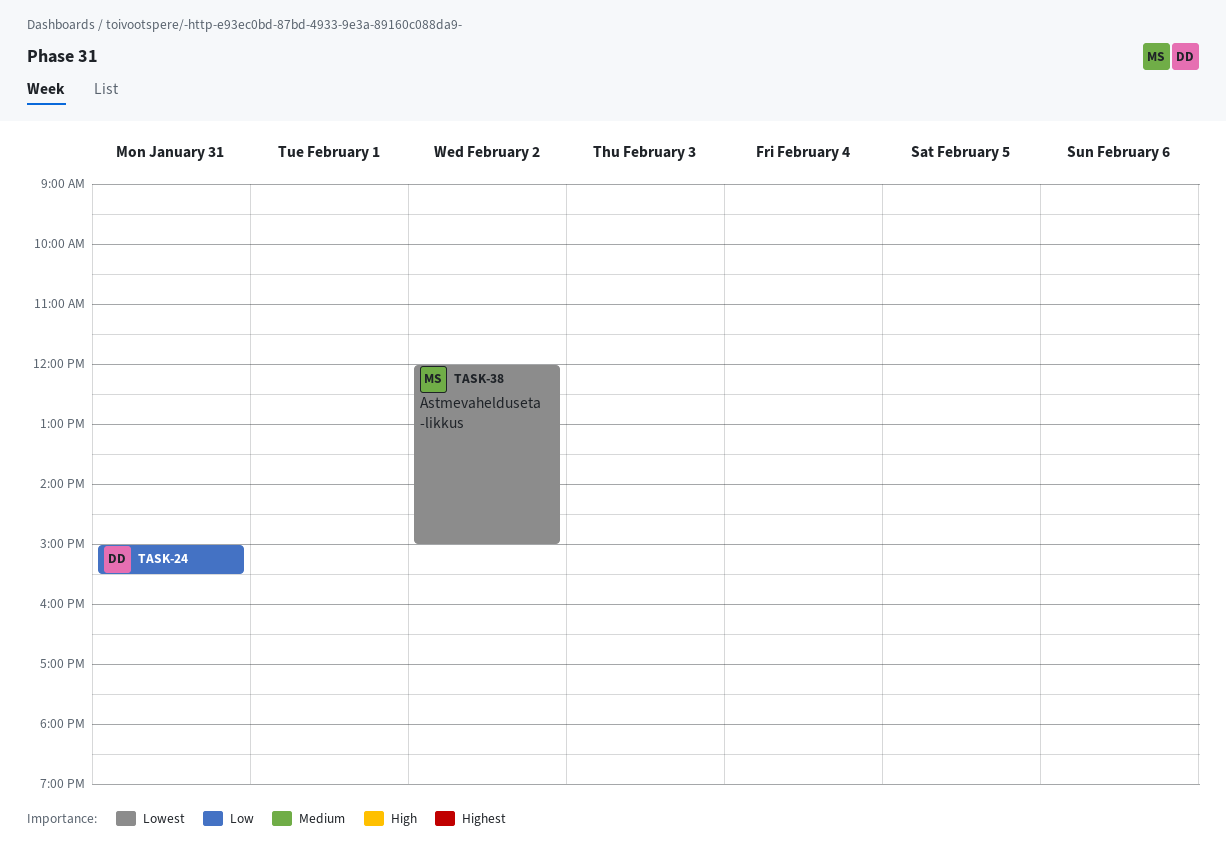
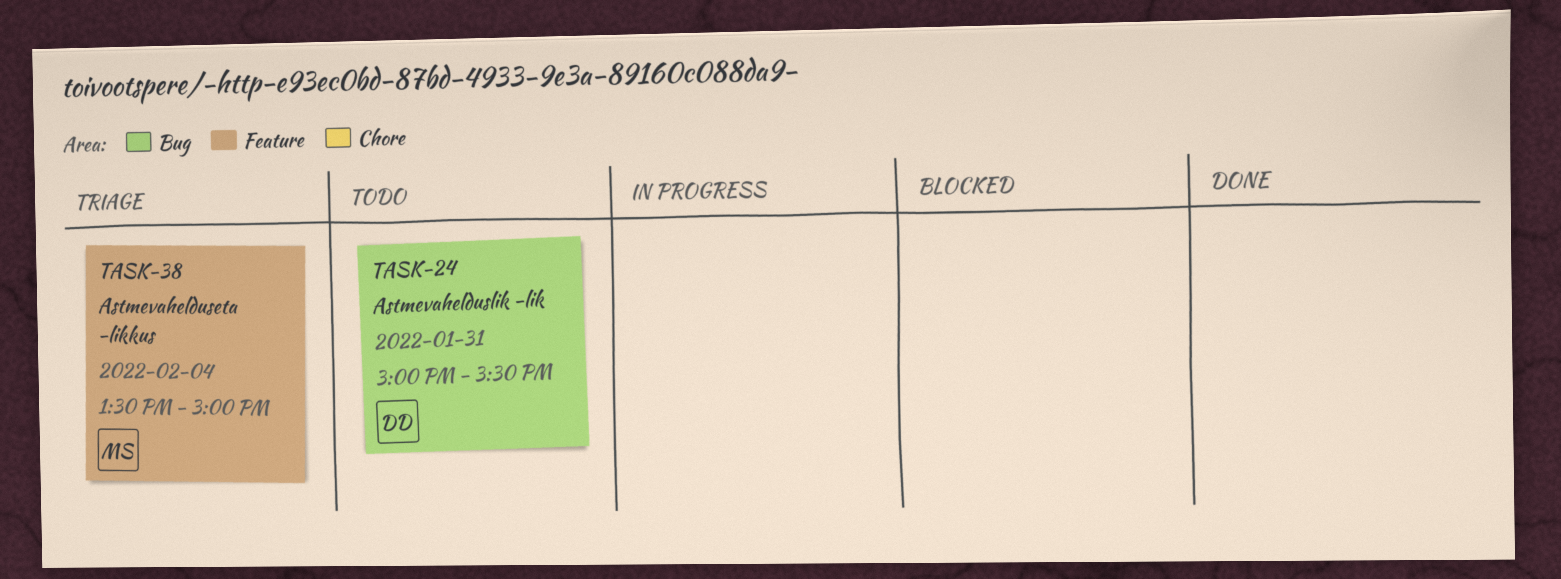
TASK-38, day: Feb 2 -> Feb 4
TASK-38, begins: 12:00 -> 13:30

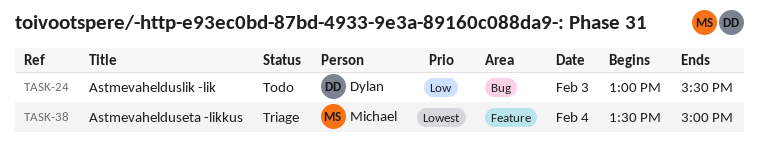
TASK-24, day: Jan 31 -> Feb 3
TASK-24, begins: 15:00 -> 13:00

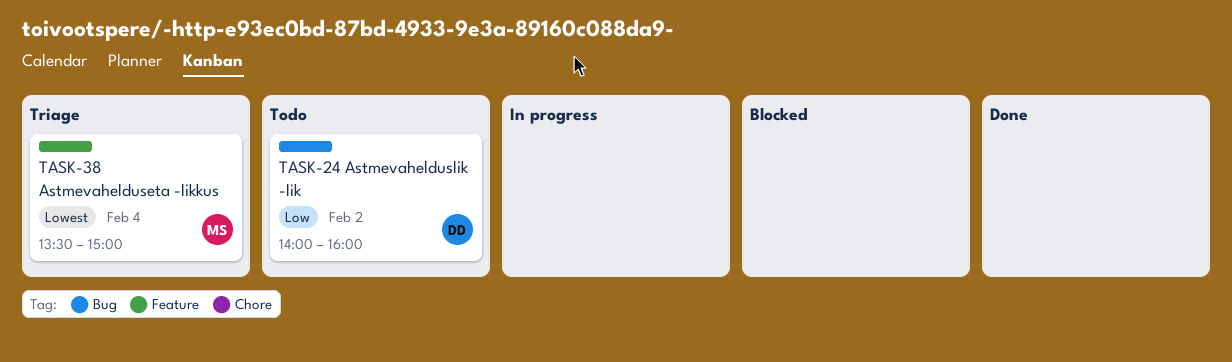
TASK-24, day: Feb 3 -> Feb 2
TASK-24, begins: 13:00 -> 14:00
TASK-24, ends: 15:30 -> 16:00

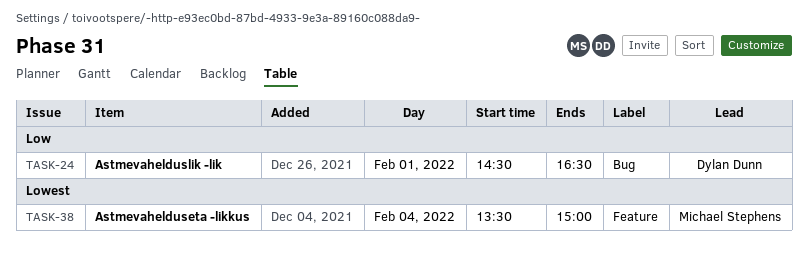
TASK-24, day: Feb 2 -> Feb 1
TASK-24, begins: 14:00 -> 14:30
TASK-24, ends: 16:00 -> 16:30

